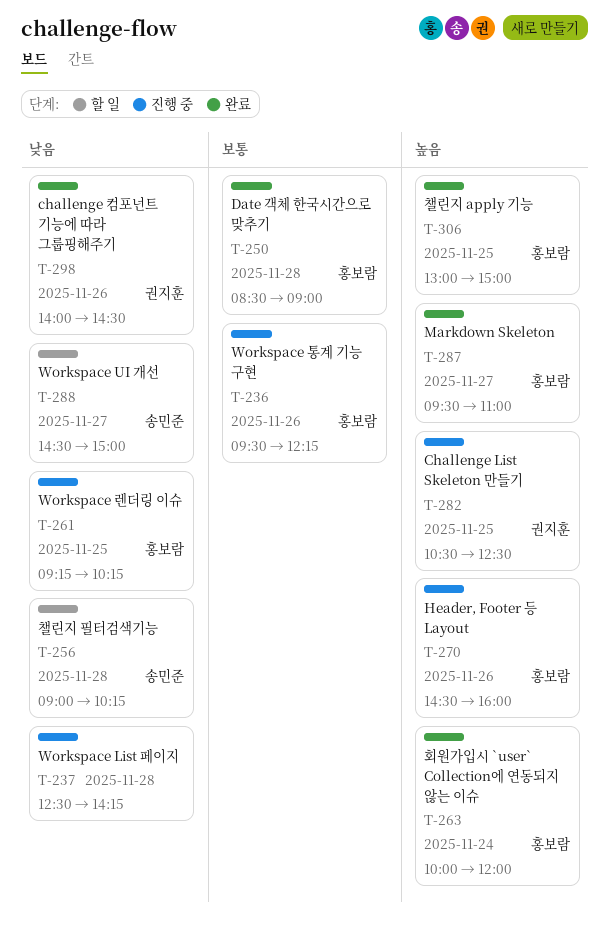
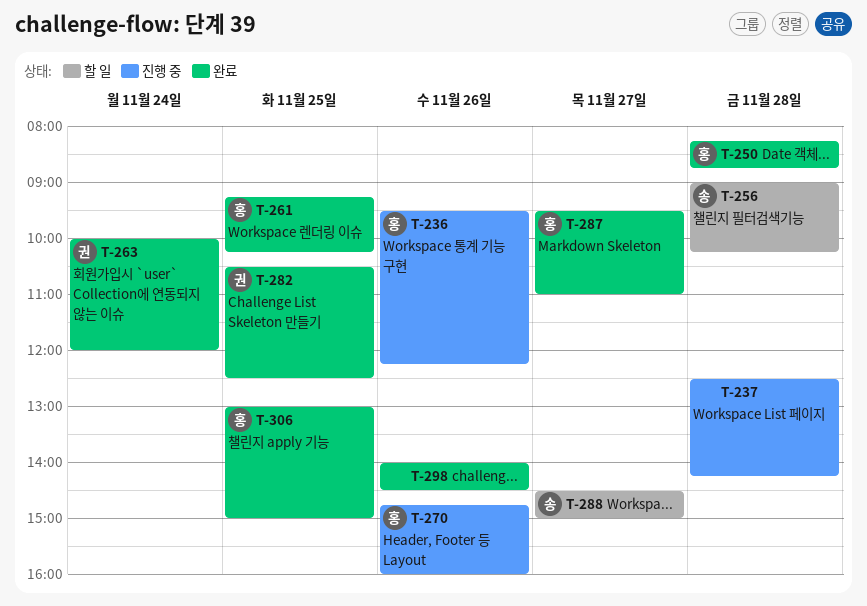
T-250, begins: 08:30 -> 08:15
T-250, ends: 09:00 -> 08:45
T-261, status: 진행 중 -> 완료
T-263, owner: 홍보람 -> 권지훈
T-270, begins: 14:30 -> 14:45
T-282, status: 진행 중 -> 완료
T-298, owner: 권지훈 -> none

